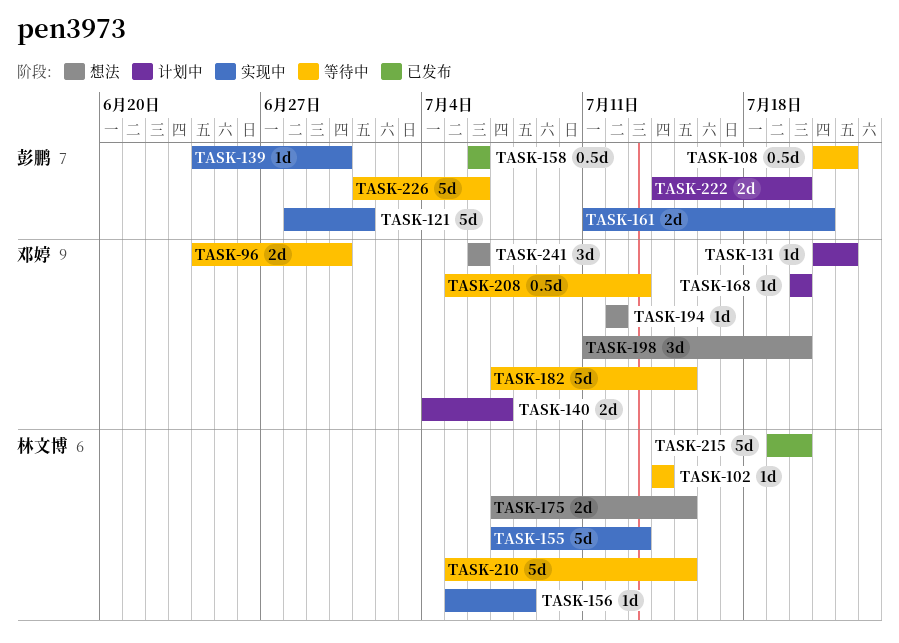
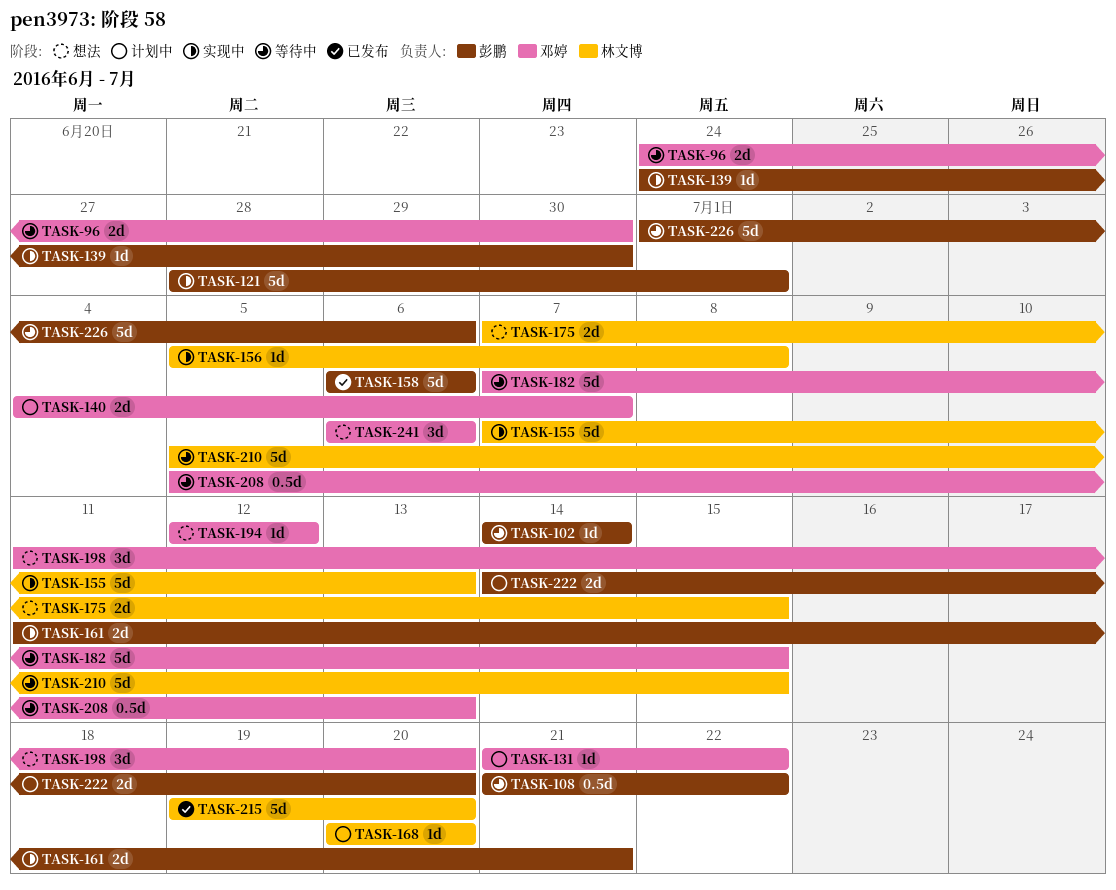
TASK-102, owner: 林文博 -> 彭鹏
TASK-158, estimate: 0.5d -> 5d
TASK-168, owner: 邓婷 -> 林文博

